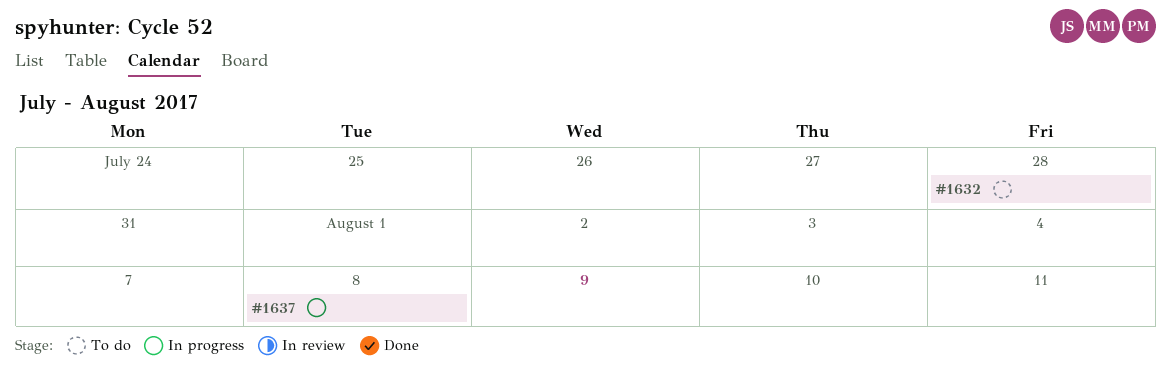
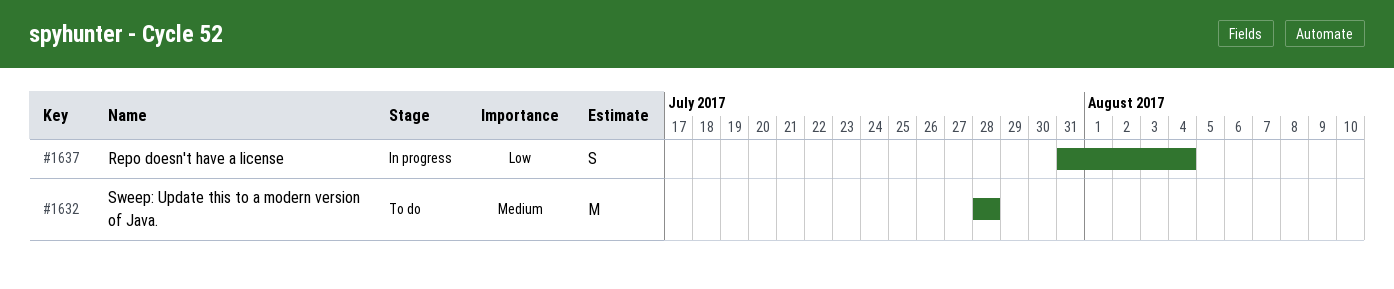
#1637, due: Aug 8 -> Aug 4

